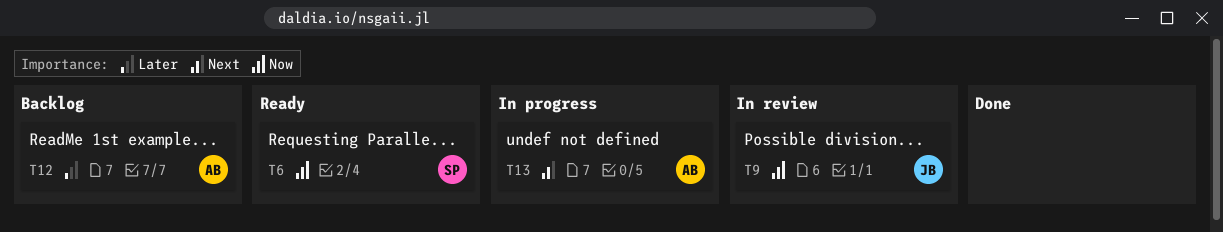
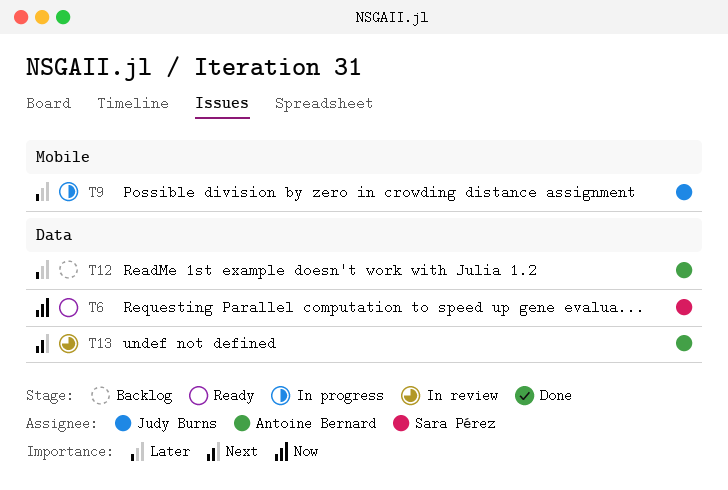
T9, status: In review -> In progress
T9, priority: Now -> Later
T13, status: In progress -> In review

